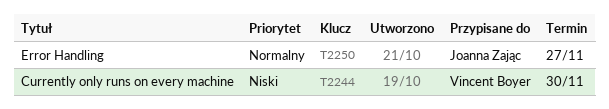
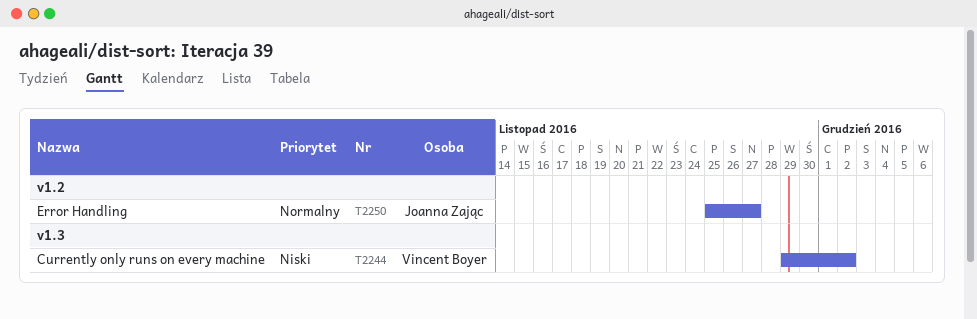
T2244, due: Nov 30 -> Dec 2

